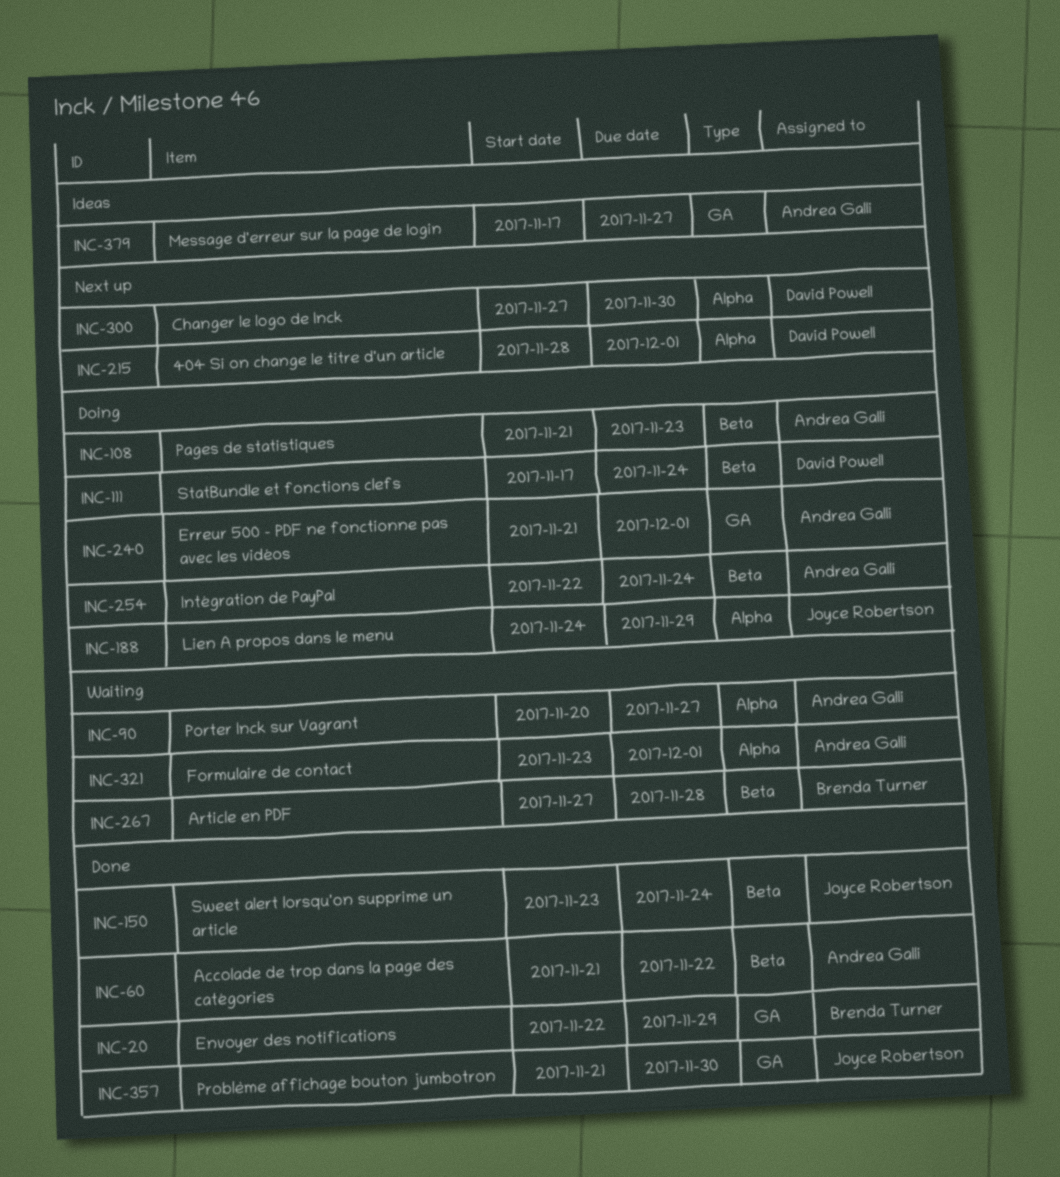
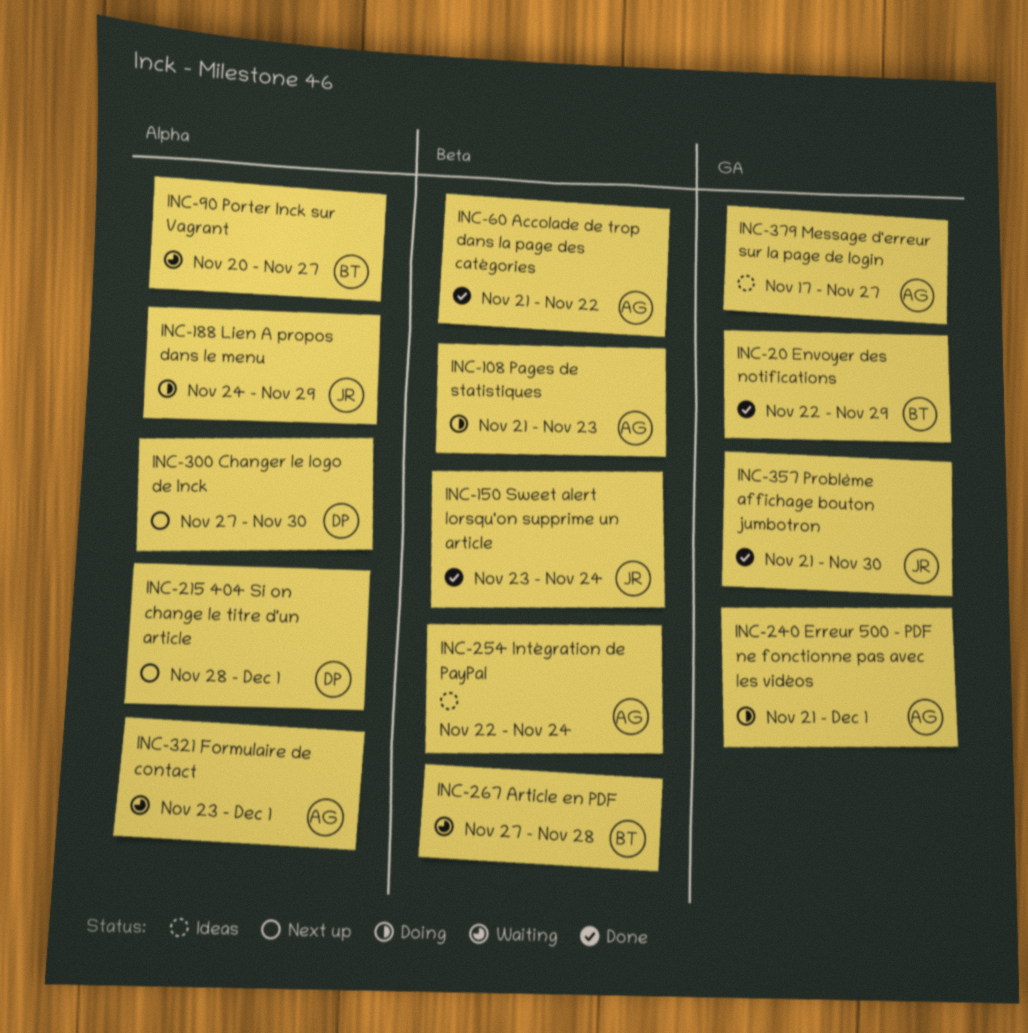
INC-90, owner: Andrea Galli -> Brenda Turner
INC-111: present -> none
INC-254, status: Doing -> Ideas

